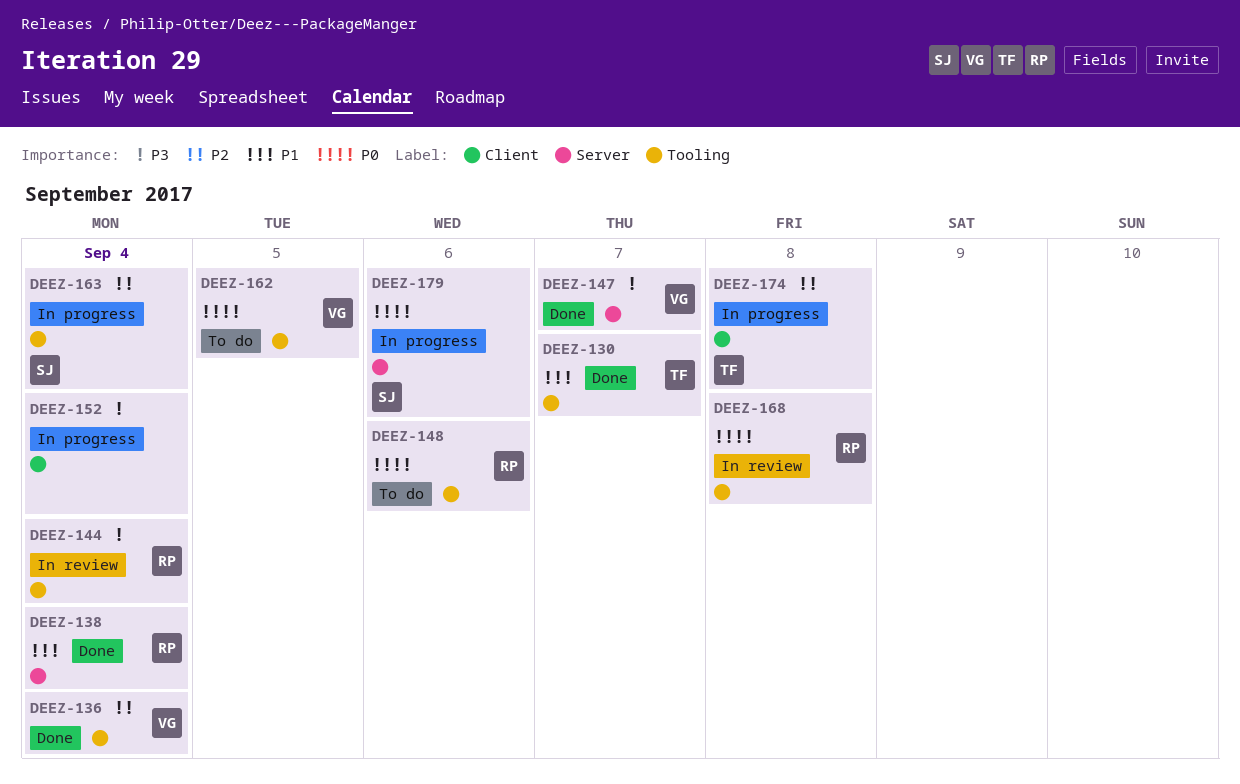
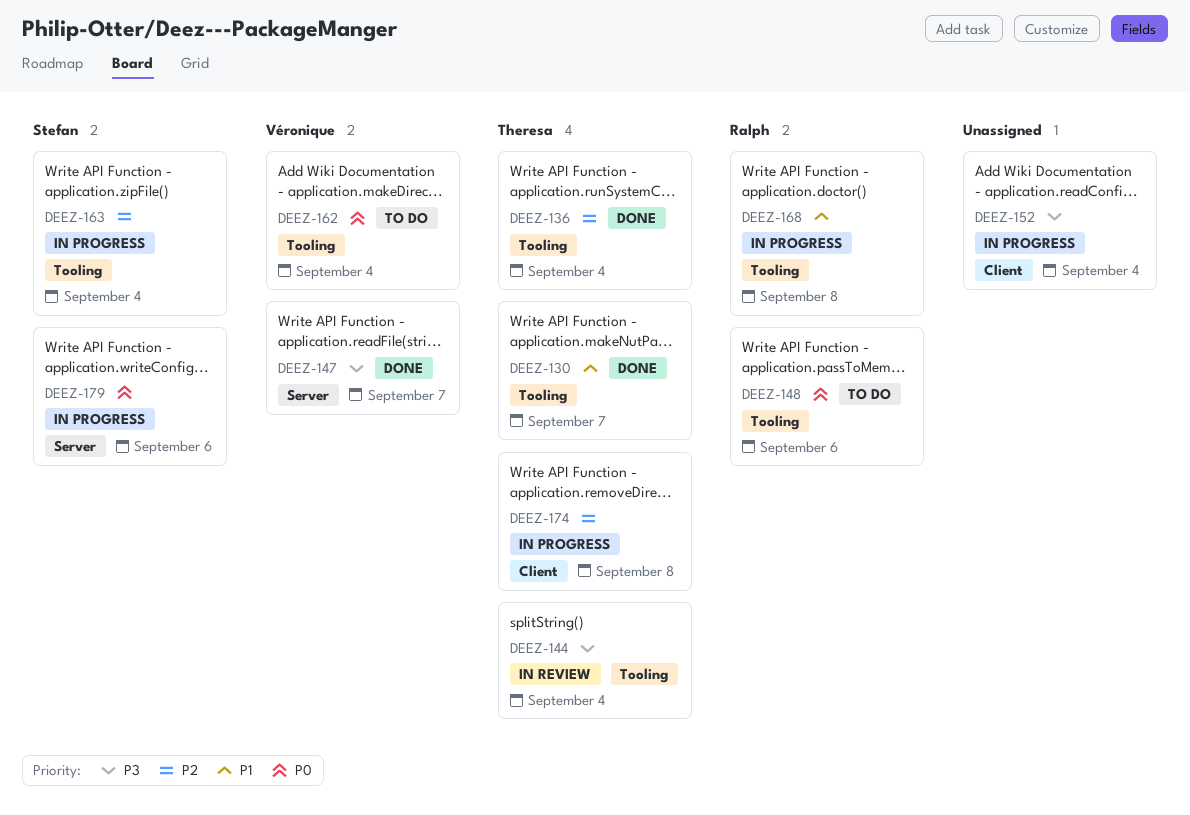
DEEZ-136, owner: Véronique -> Theresa
DEEZ-138: present -> none
DEEZ-144, owner: Ralph -> Theresa
DEEZ-162, due: Sep 5 -> Sep 4
DEEZ-168, status: In review -> In progress
DEEZ-168, priority: P0 -> P1

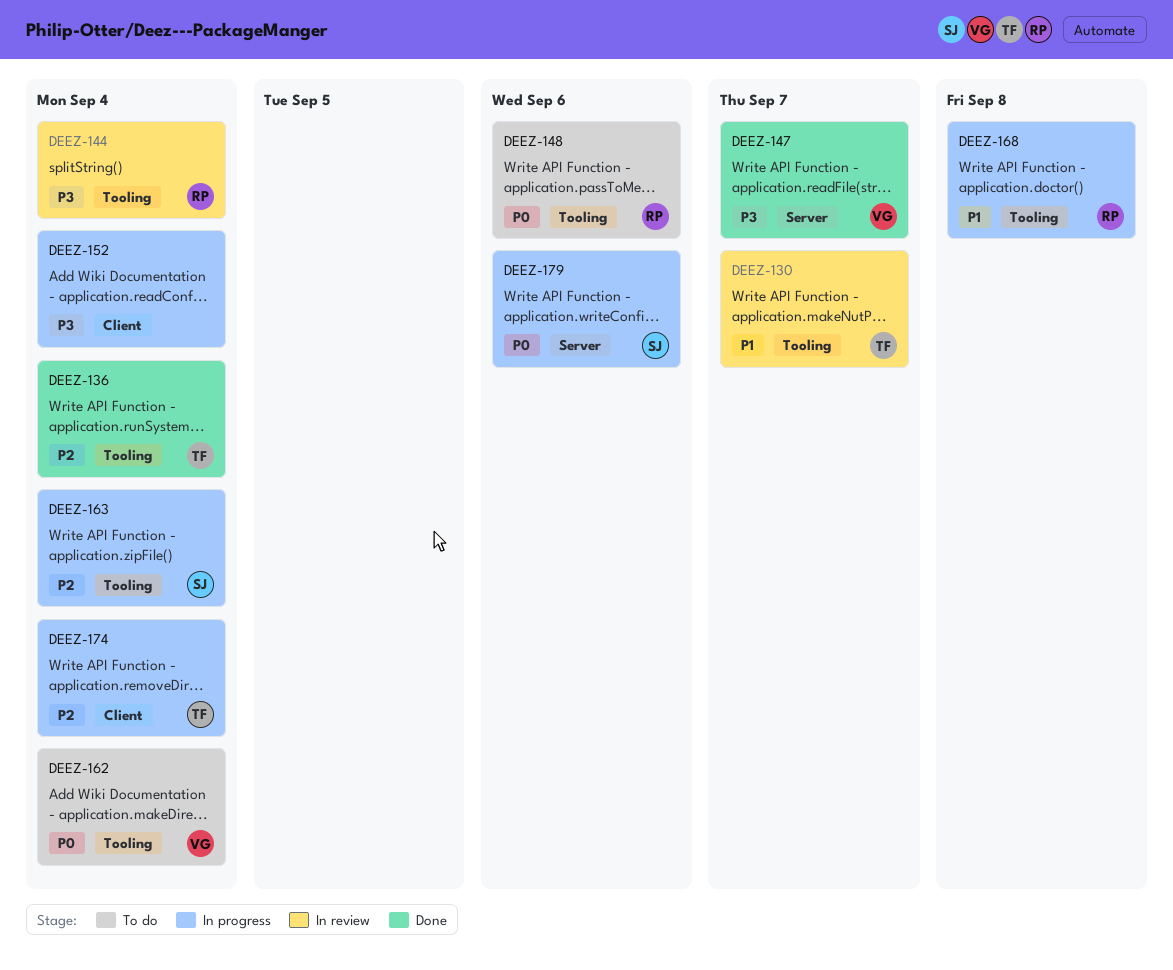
DEEZ-130, status: Done -> In review
DEEZ-144, owner: Theresa -> Ralph
DEEZ-174, due: Sep 8 -> Sep 4

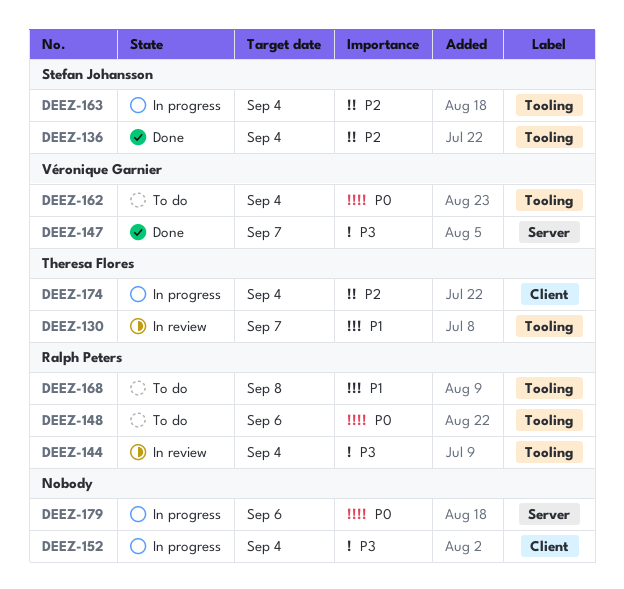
DEEZ-136, owner: Theresa Flores -> Stefan Johansson
DEEZ-168, status: In progress -> To do
DEEZ-179, owner: Stefan Johansson -> none

